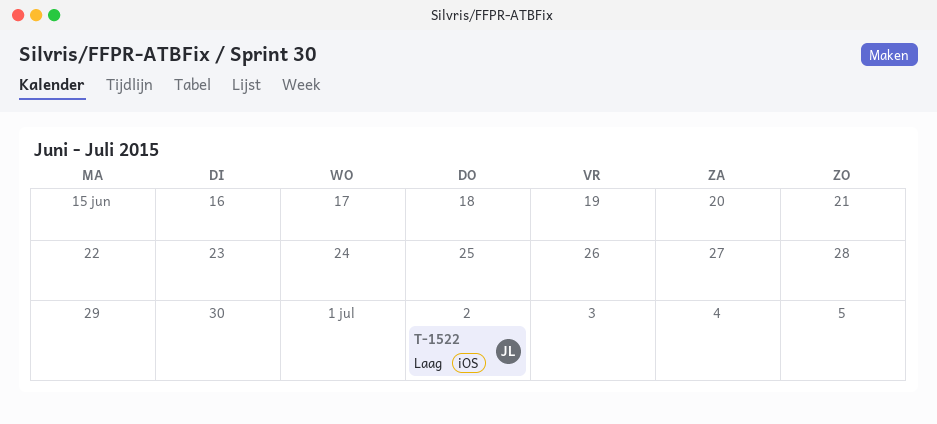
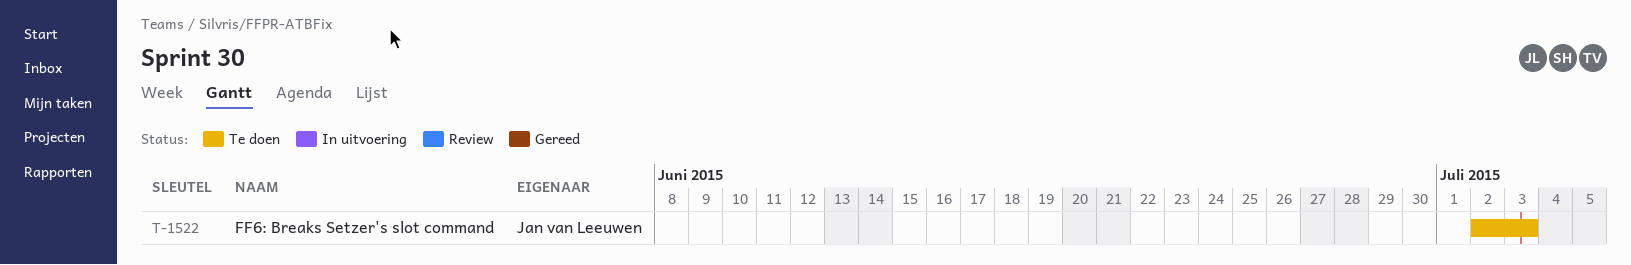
T-1522, due: Jul 2 -> Jul 3

